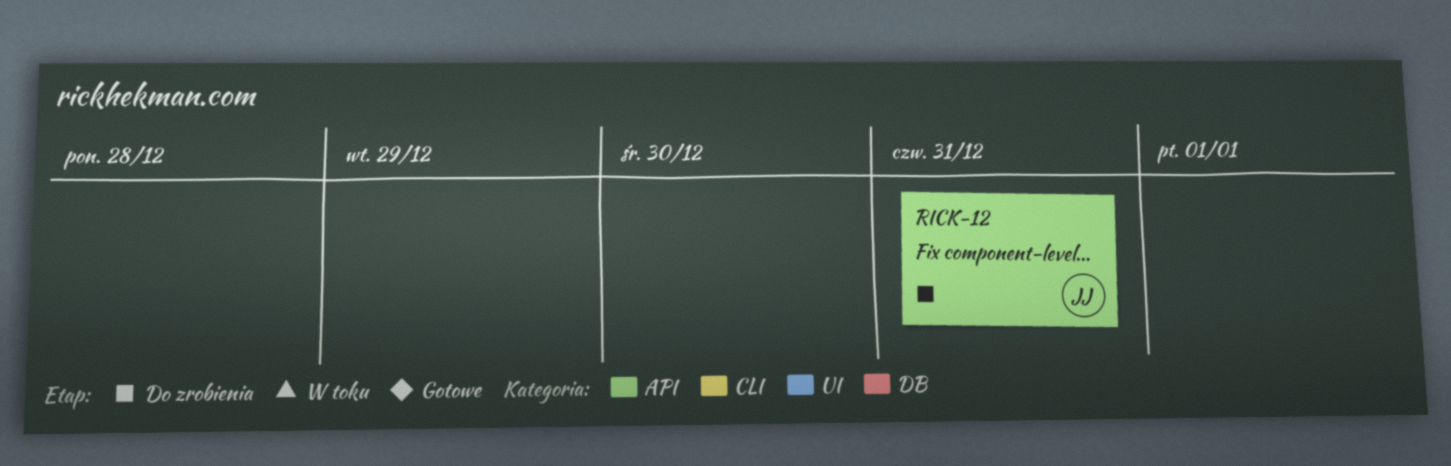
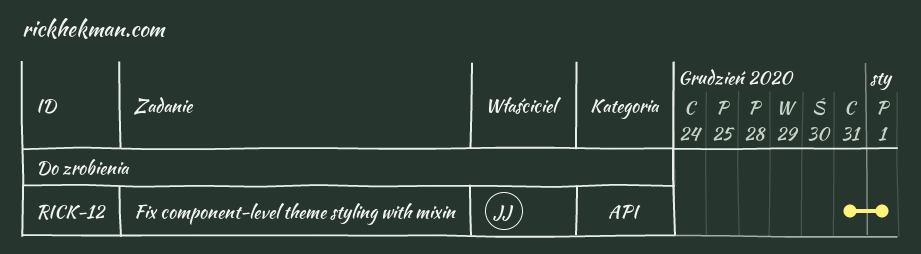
RICK-12, due: Dec 31 -> Jan 1

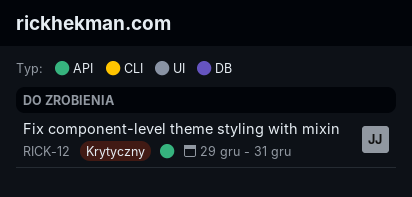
RICK-12, start: Dec 31 -> Dec 29
RICK-12, due: Jan 1 -> Dec 31

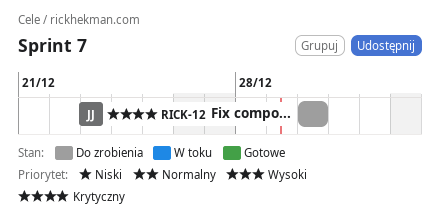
RICK-12, start: Dec 29 -> Dec 30
RICK-12, due: Dec 31 -> Dec 30

